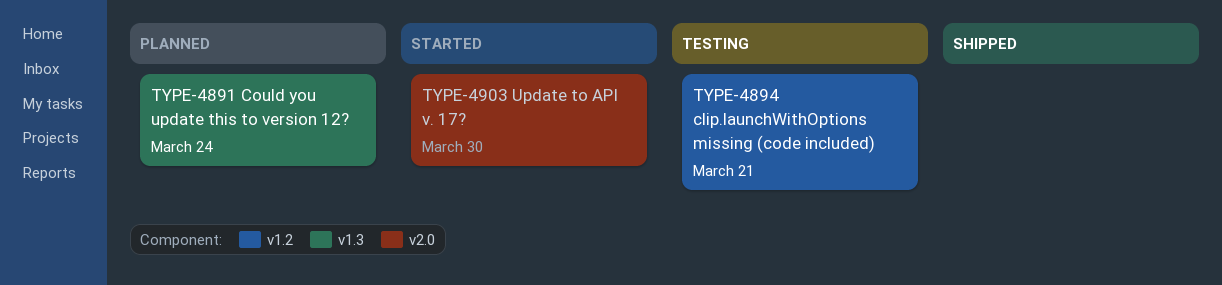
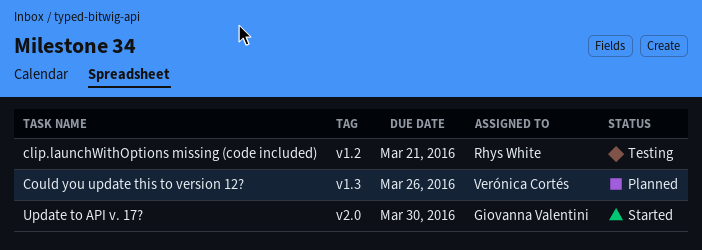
Could you update this to version 12?, due: Mar 24 -> Mar 26

